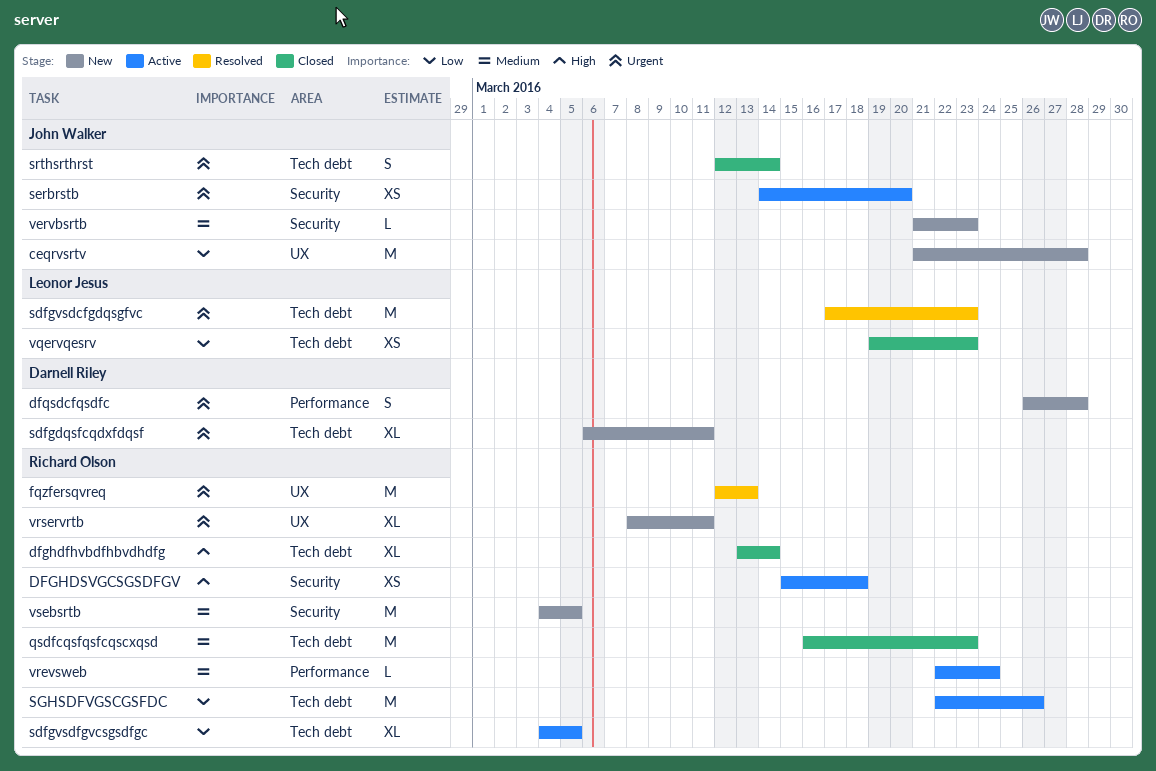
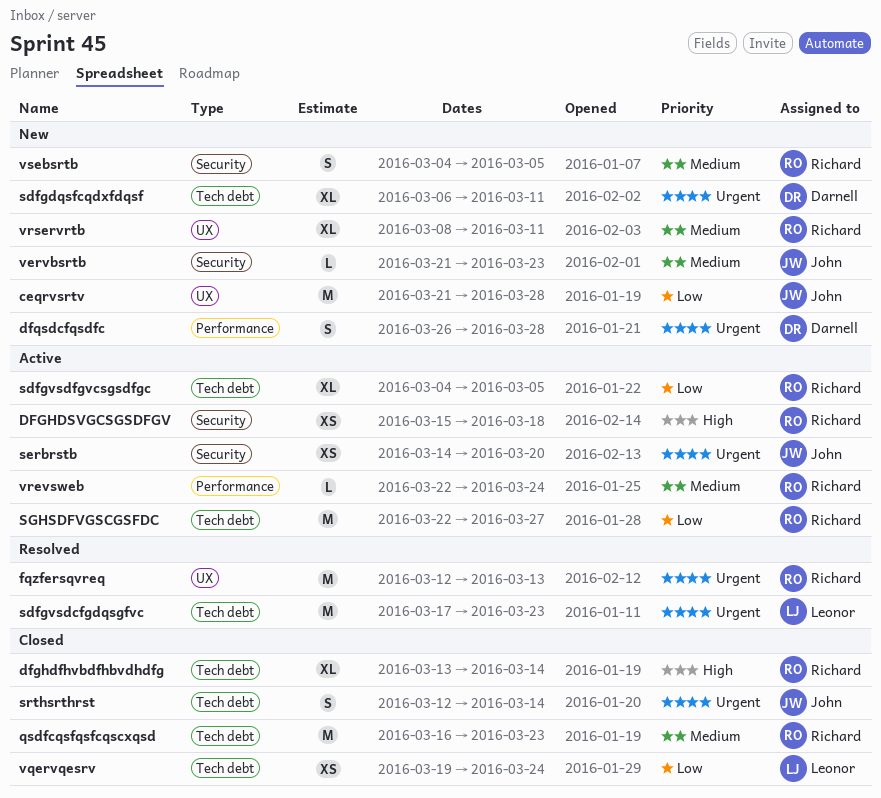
SGHSDFVGSCGSFDC, due: Mar 26 -> Mar 27
vqervqesrv, due: Mar 23 -> Mar 24
vrservrtb, priority: Urgent -> Medium
vsebsrtb, estimate: M -> S

